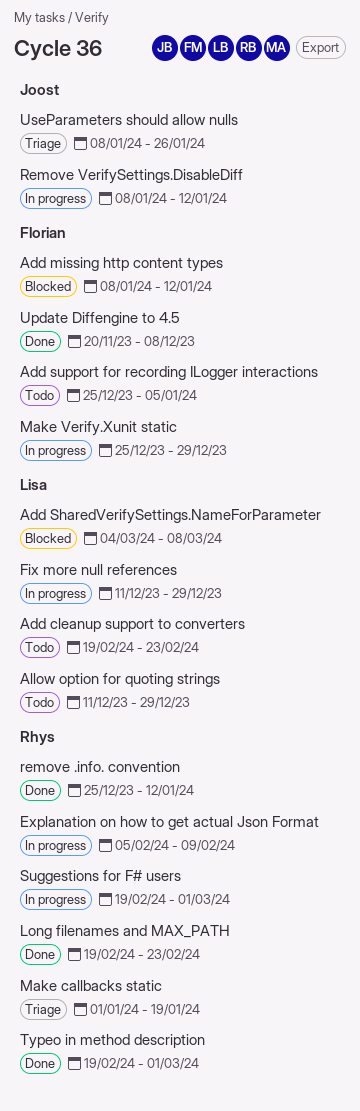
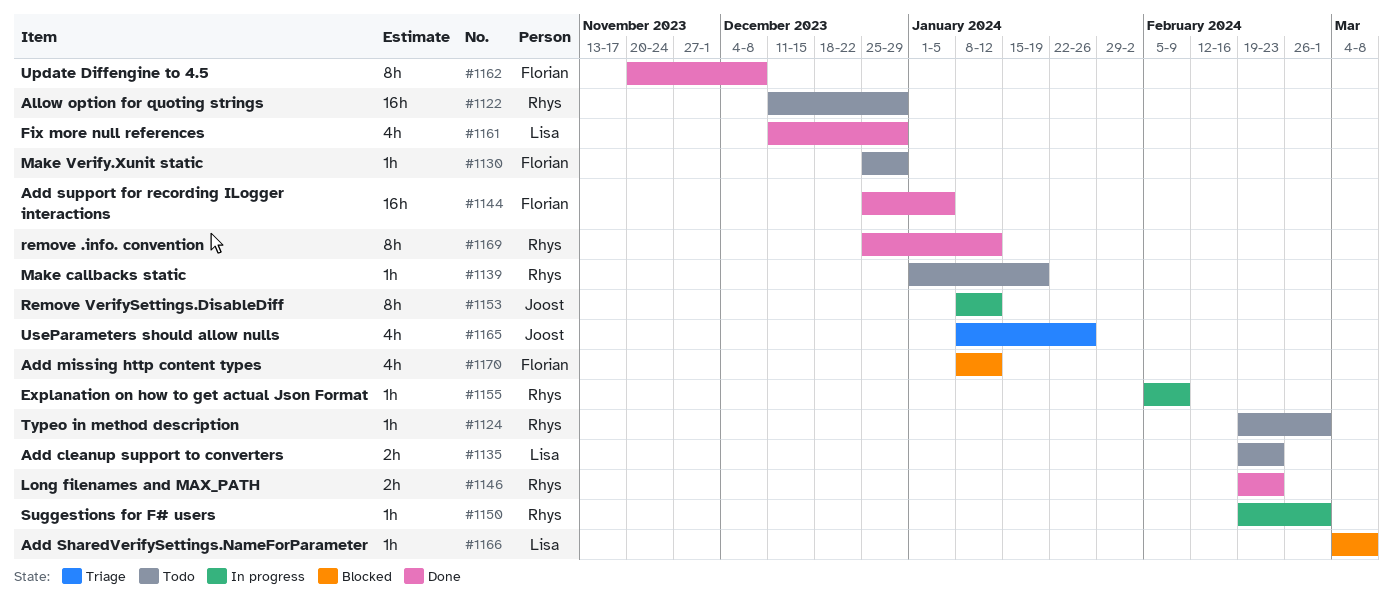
Add support for recording ILogger interactions, status: Todo -> Done
Allow option for quoting strings, owner: Lisa -> Rhys
Fix more null references, status: In progress -> Done
Make callbacks static, status: Triage -> Todo
Make Verify.Xunit static, status: In progress -> Todo
Typeo in method description, status: Done -> Todo

